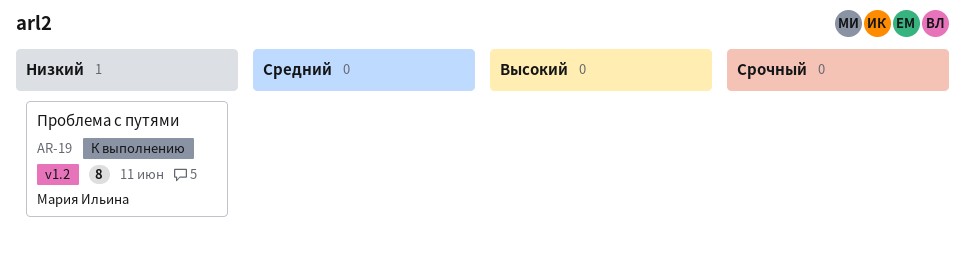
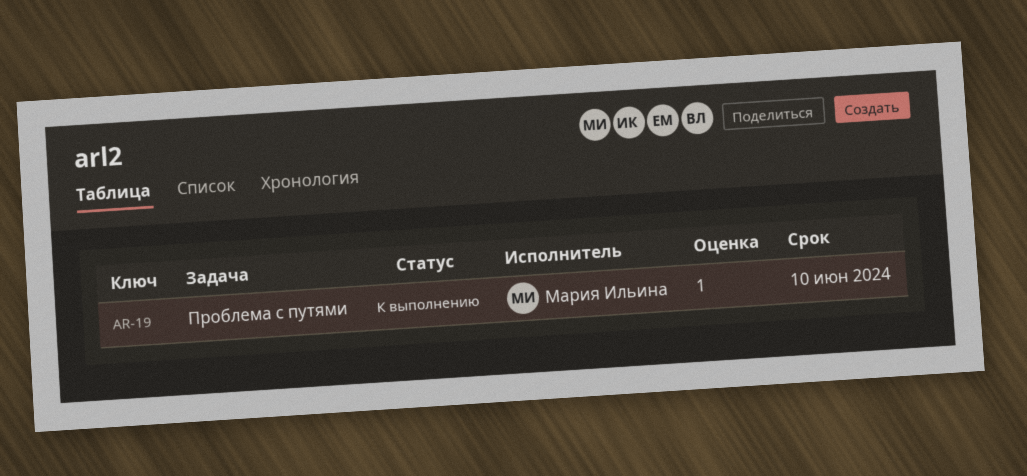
AR-19, estimate: 8 -> 1
AR-19, due: Jun 11 -> Jun 10

